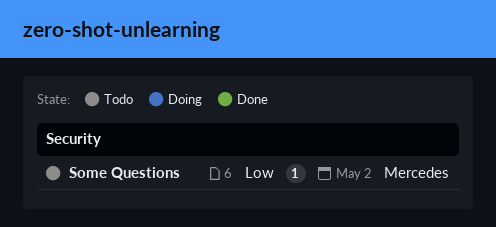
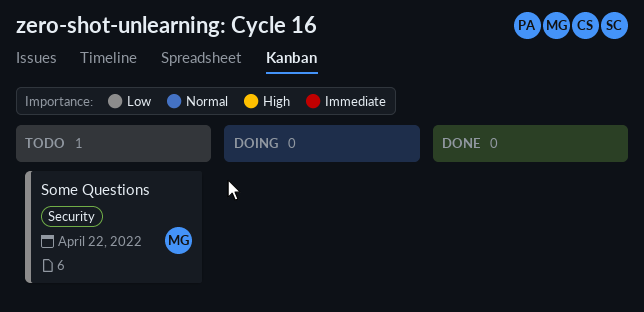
Some Questions, due: May 2 -> Apr 22

